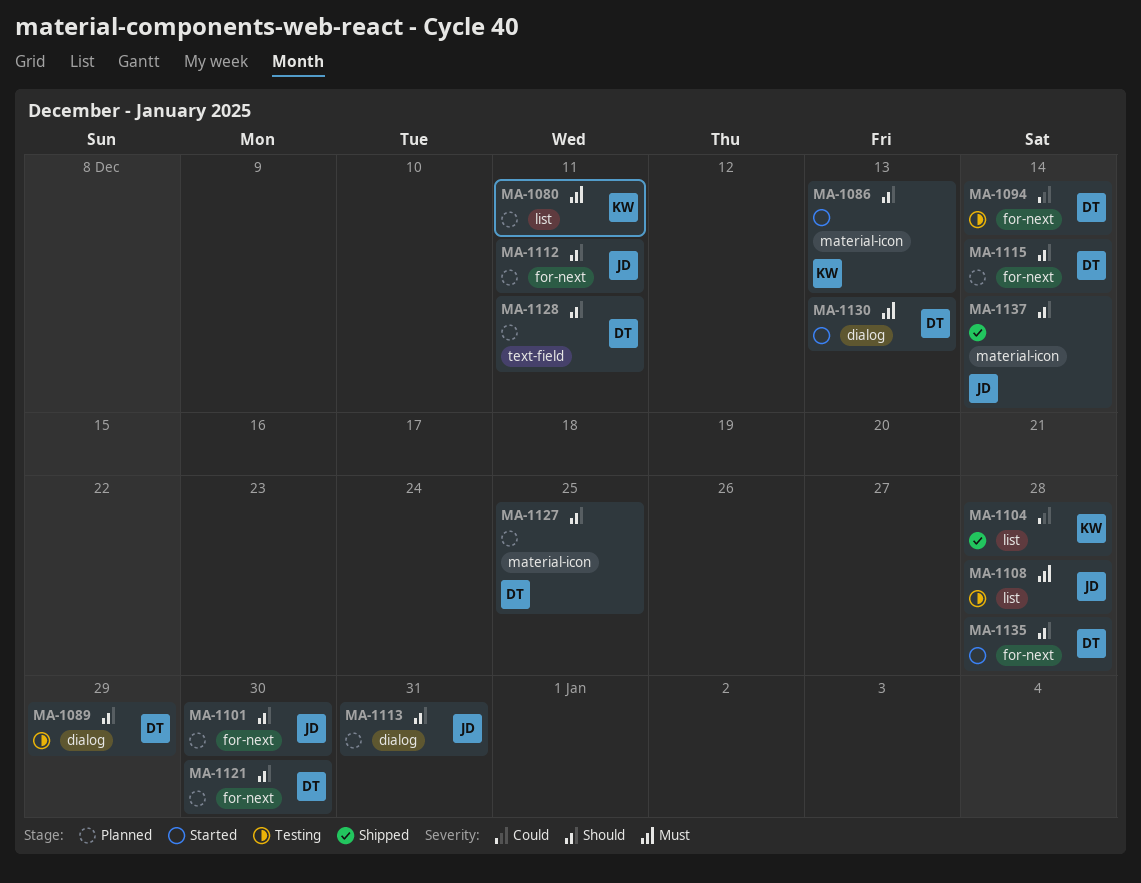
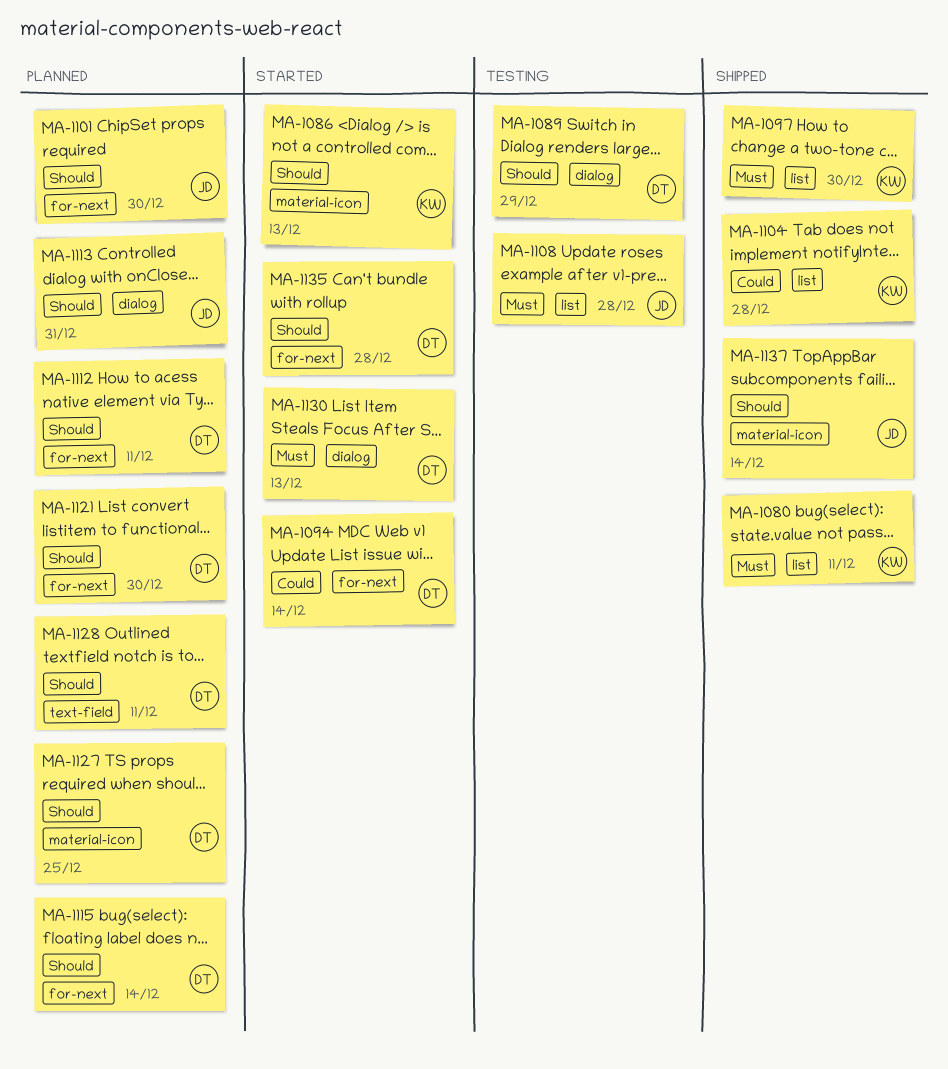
MA-1080, status: Planned -> Shipped
MA-1094, status: Testing -> Started
MA-1097: none -> present
MA-1112, owner: JD -> DT

